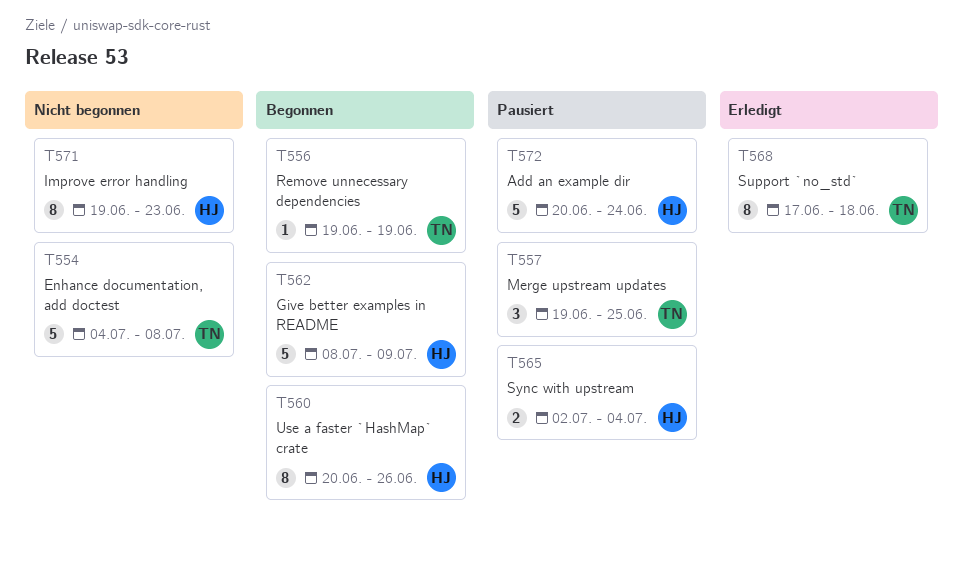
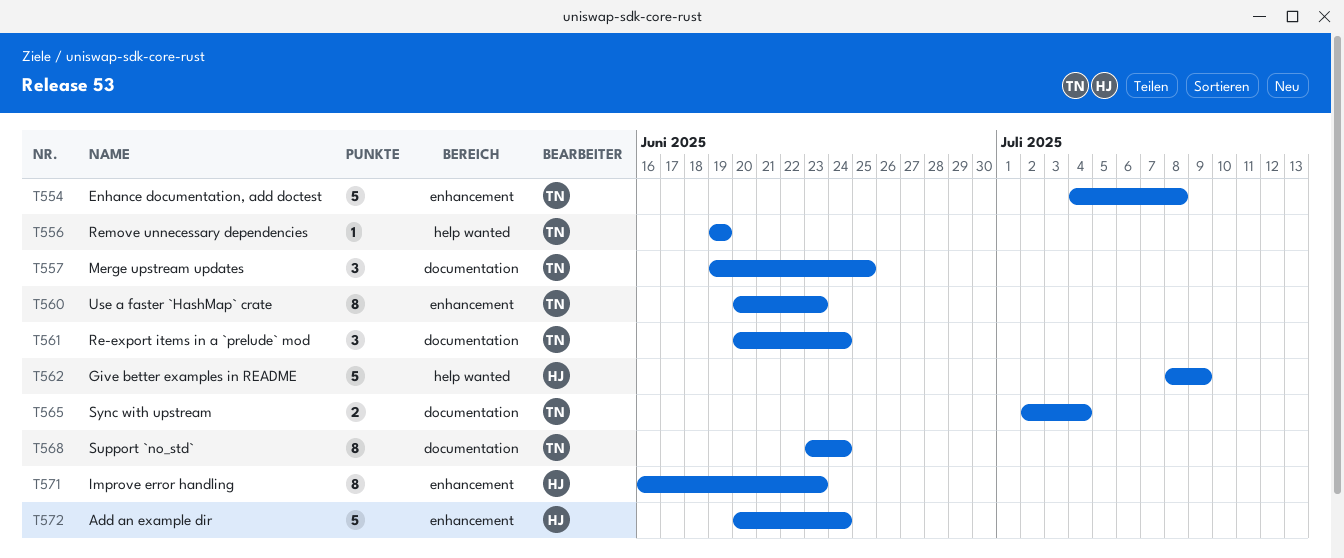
T560, owner: HJ -> TN
T560, due: Jun 26 -> Jun 23
T561: none -> present
T565, owner: HJ -> TN
T568, start: Jun 17 -> Jun 23
T568, due: Jun 18 -> Jun 24
T571, start: Jun 19 -> Jun 16

